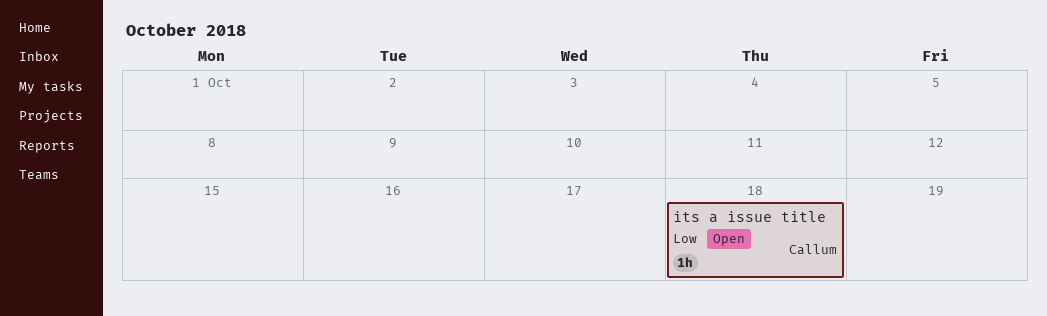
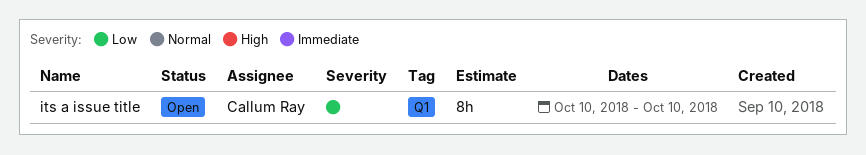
its a issue title, estimate: 1h -> 8h
its a issue title, due: Oct 18 -> Oct 10

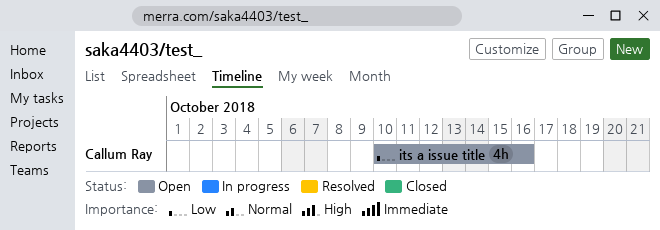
its a issue title, estimate: 8h -> 4h
its a issue title, due: Oct 10 -> Oct 16

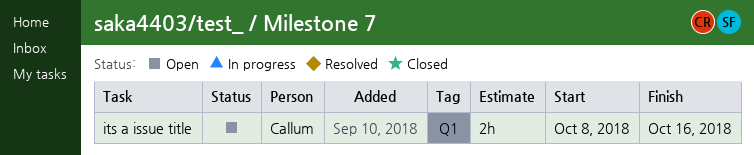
its a issue title, estimate: 4h -> 2h
its a issue title, start: Oct 10 -> Oct 8

